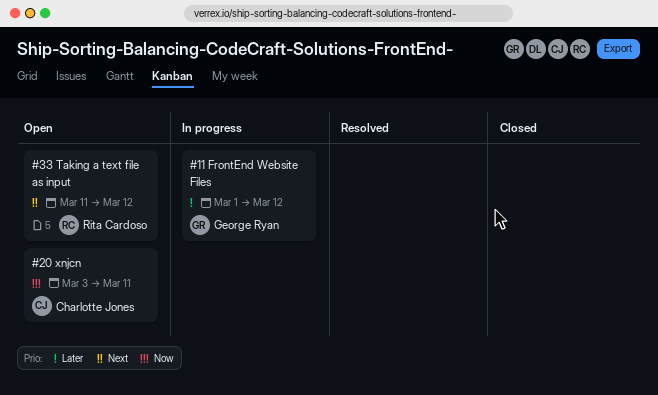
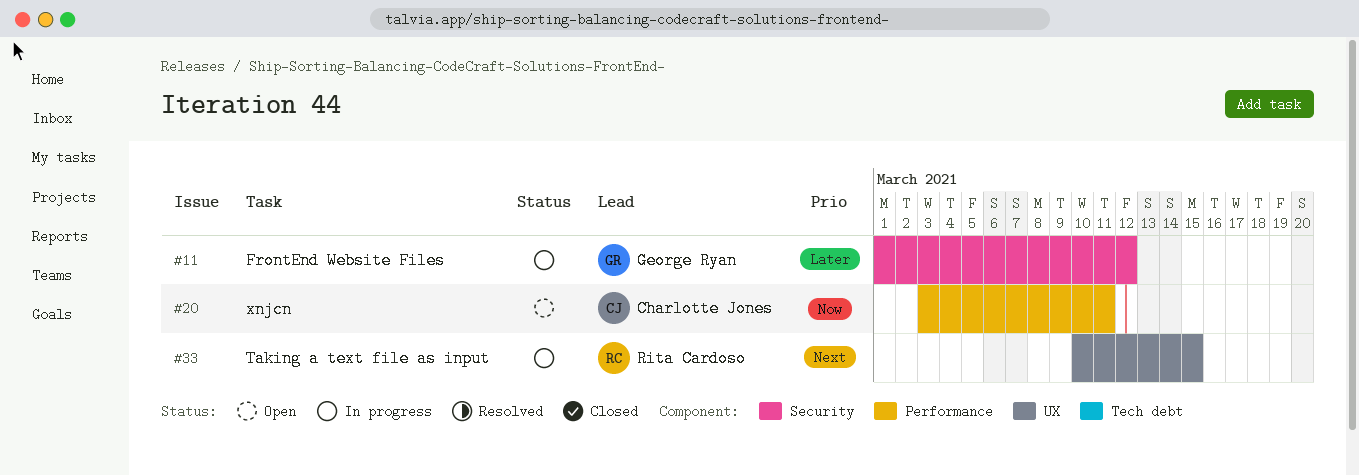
#33, status: Open -> In progress
#33, start: Mar 11 -> Mar 10
#33, due: Mar 12 -> Mar 15

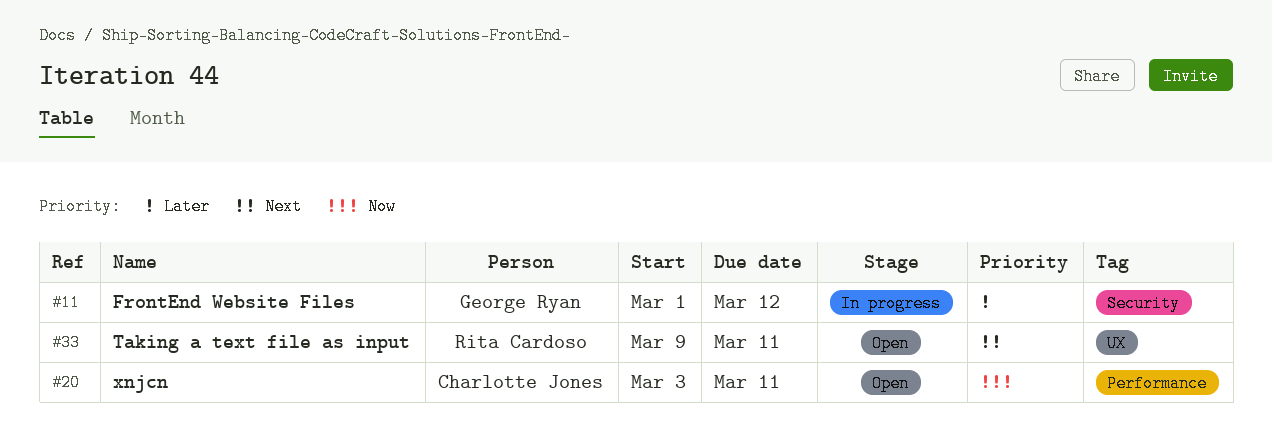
#33, status: In progress -> Open
#33, start: Mar 10 -> Mar 9
#33, due: Mar 15 -> Mar 11

